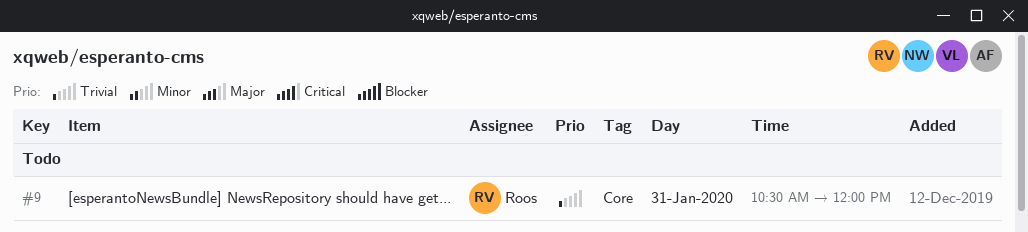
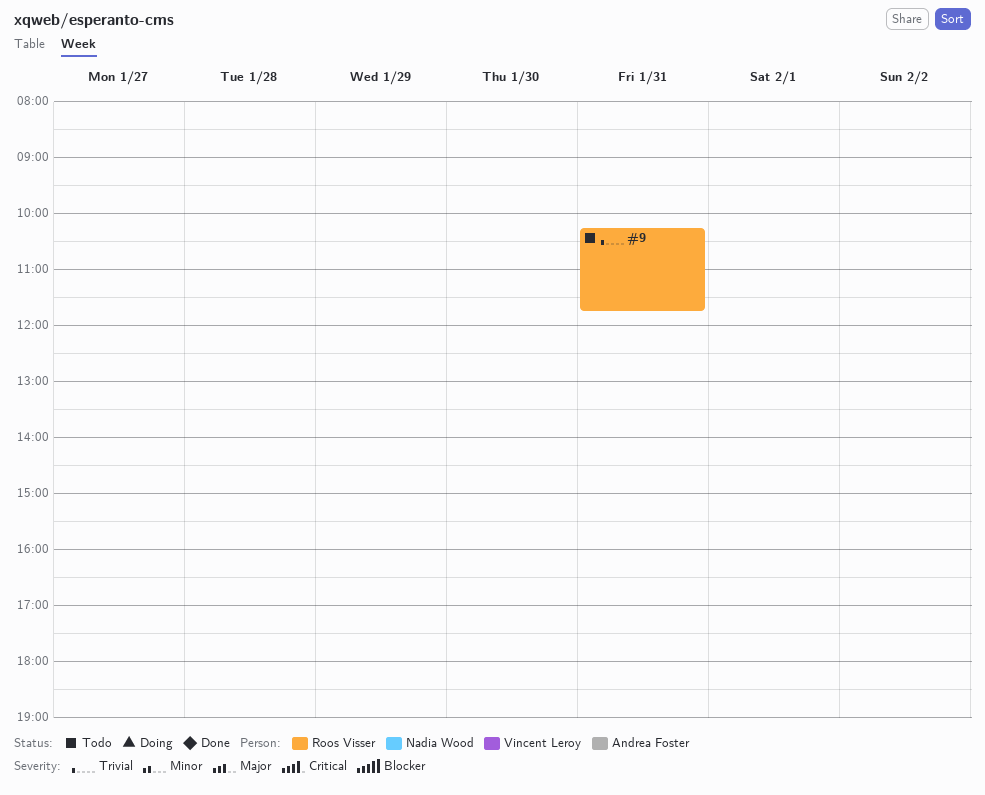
#9, begins: 10:30 -> 10:15
#9, ends: 12:00 -> 11:45

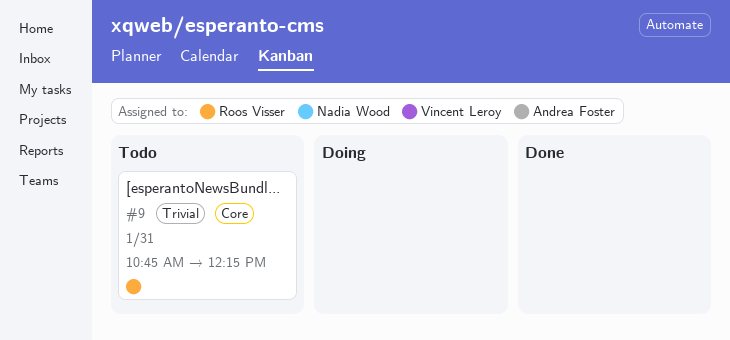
#9, begins: 10:15 -> 10:45
#9, ends: 11:45 -> 12:15

